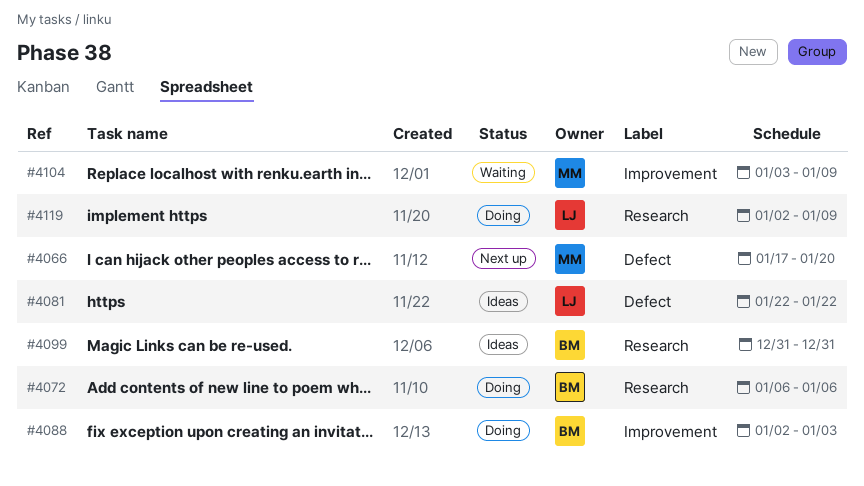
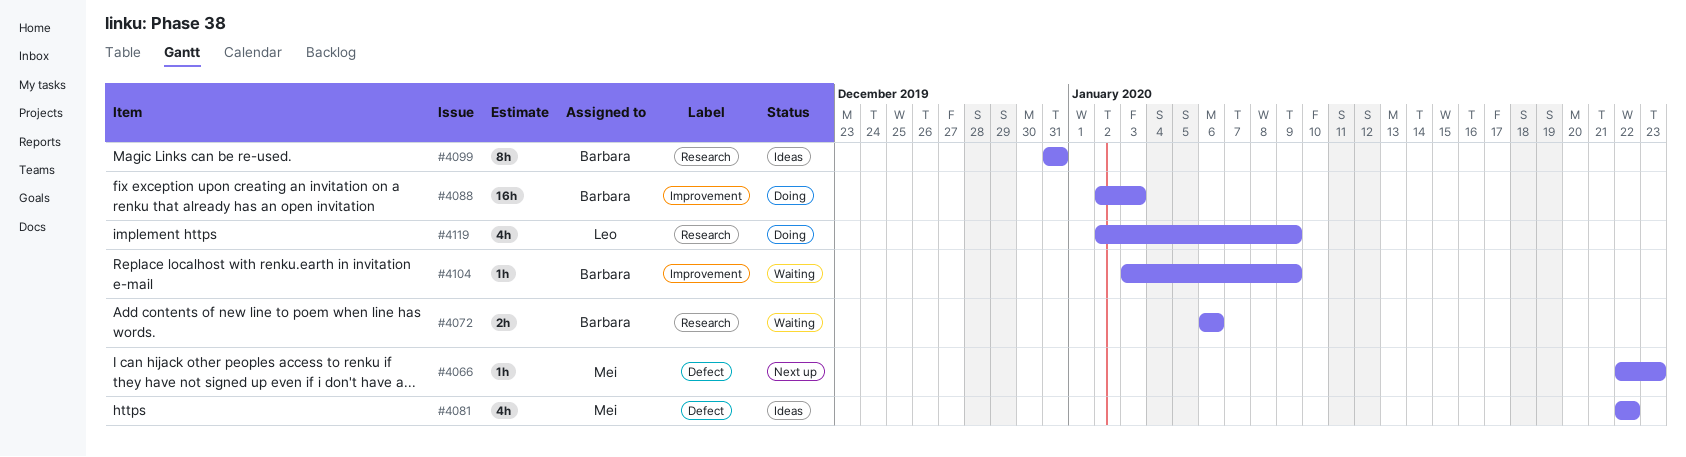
#4066, start: Jan 17 -> Jan 22
#4066, due: Jan 20 -> Jan 23
#4072, status: Doing -> Waiting
#4081, owner: Leo -> Mei
#4104, owner: Mei -> Barbara

